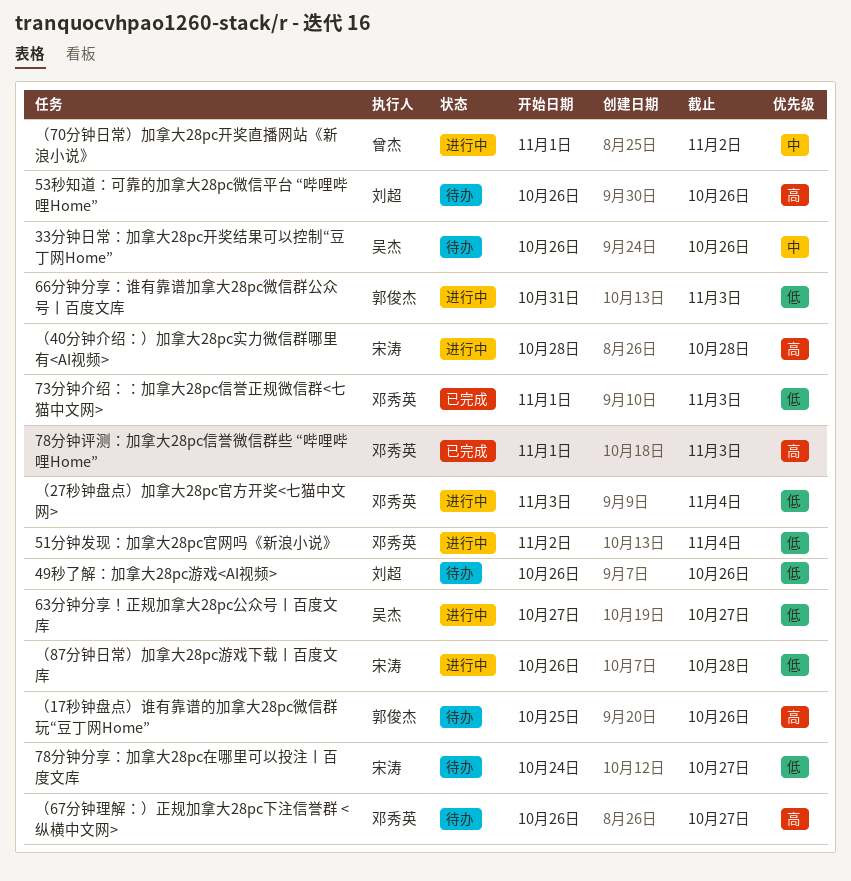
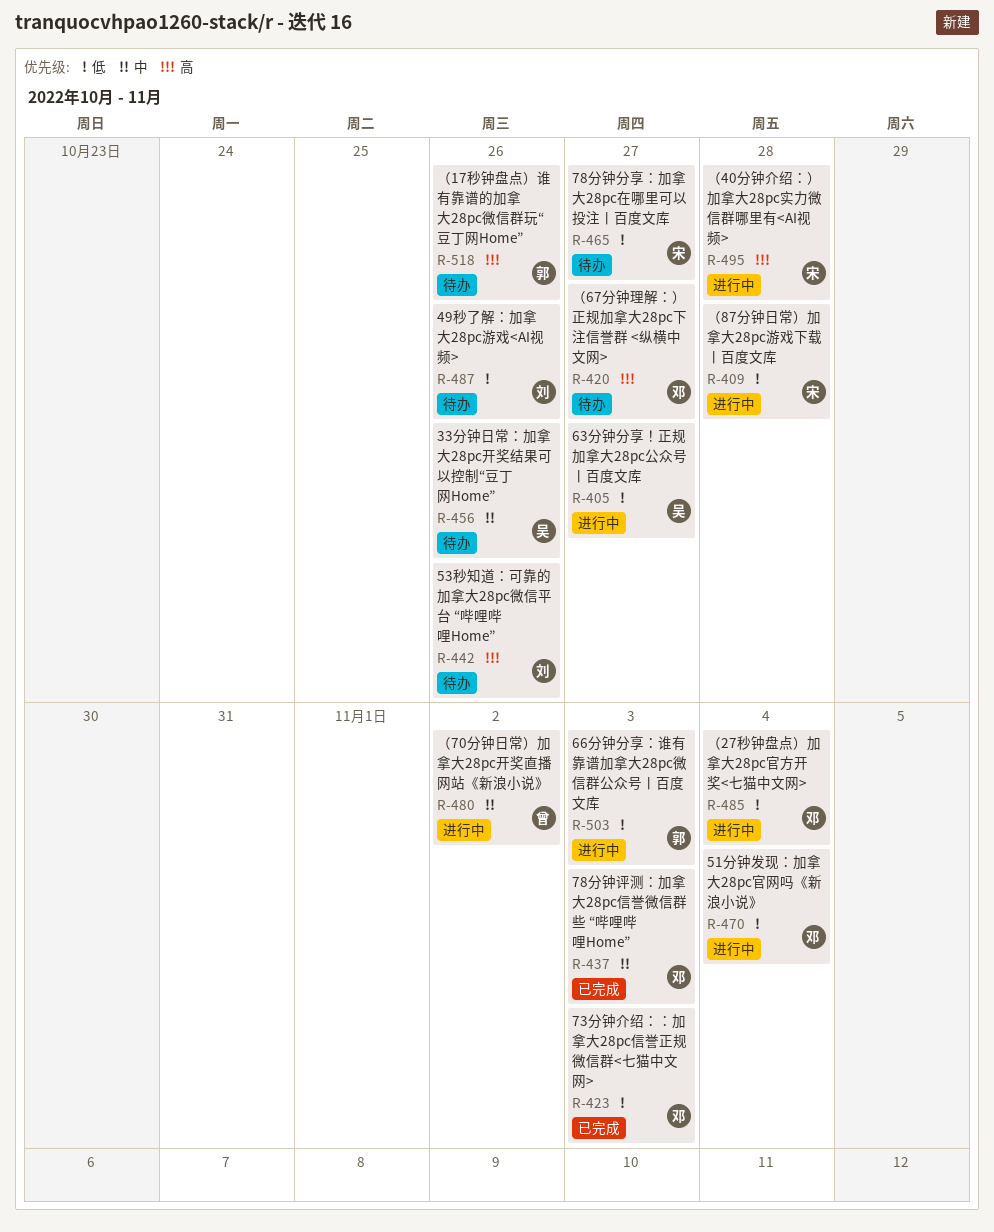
78分钟评测：加拿大28pc信誉微信群些 “哔哩哔哩Home”, priority: 高 -> 中

